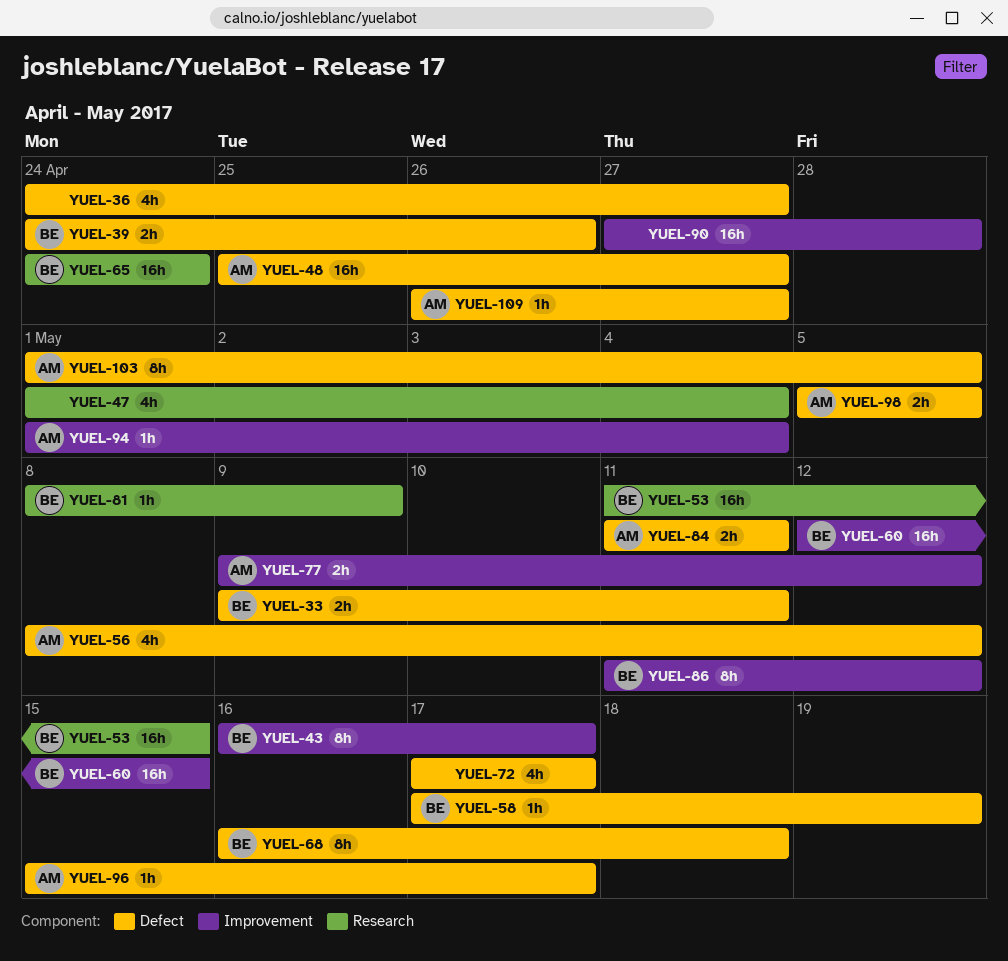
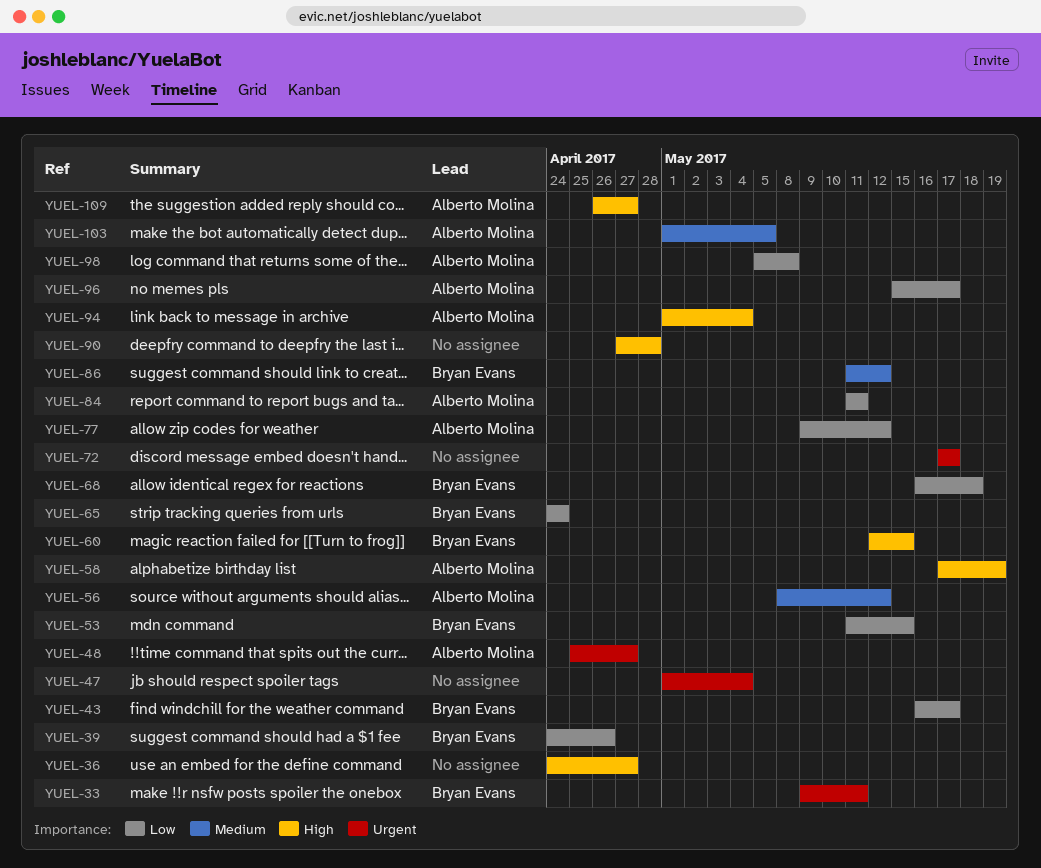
YUEL-58, owner: Bryan Evans -> Alberto Molina
YUEL-81: present -> none
YUEL-98, due: May 5 -> May 8

